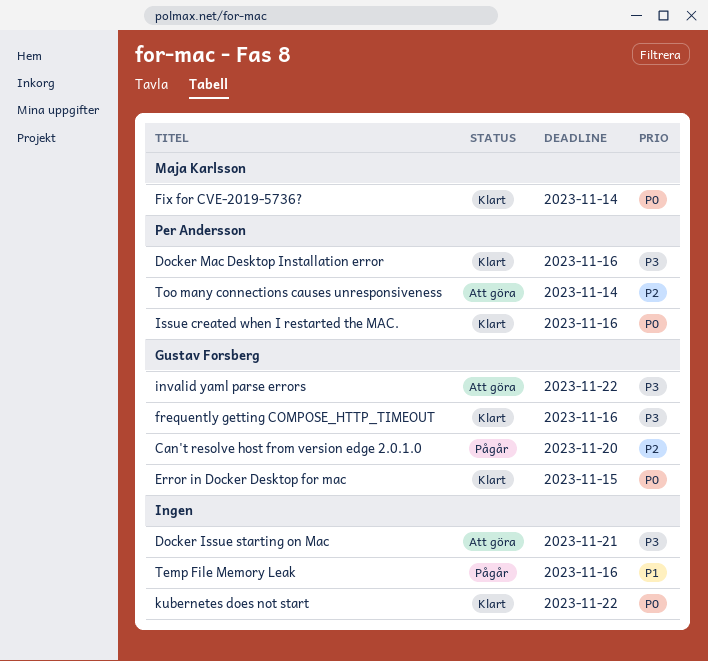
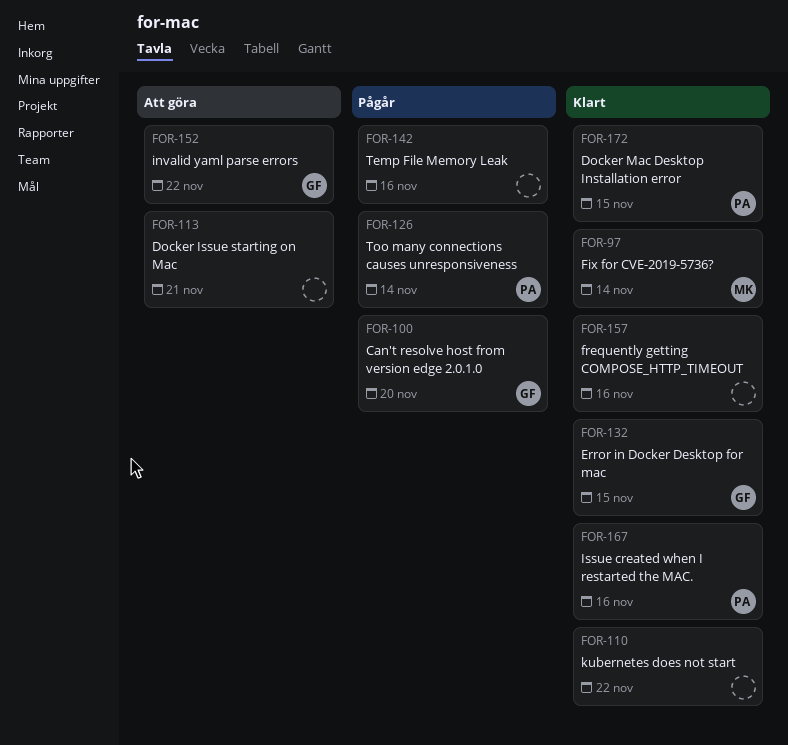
Docker Mac Desktop Installation error, due: Nov 16 -> Nov 15
frequently getting COMPOSE_HTTP_TIMEOUT, owner: Gustav Forsberg -> none
Too many connections causes unresponsiveness, status: Att göra -> Pågår

